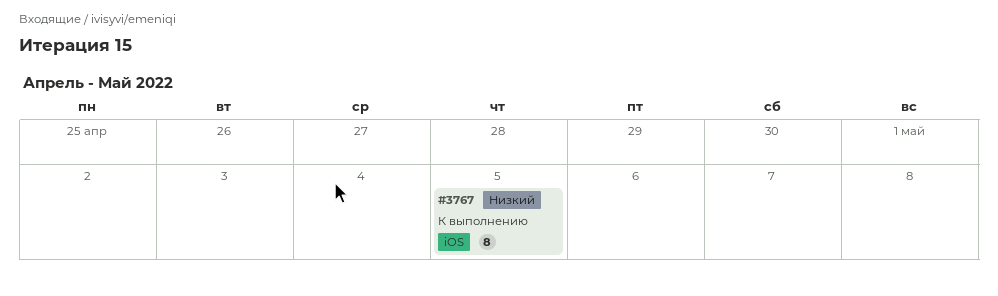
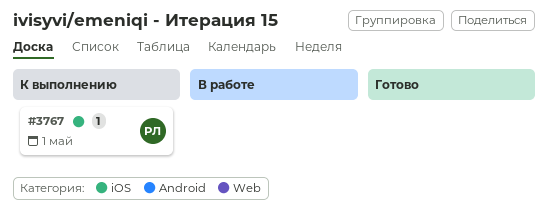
#3767, estimate: 8 -> 1
#3767, due: May 5 -> May 1

